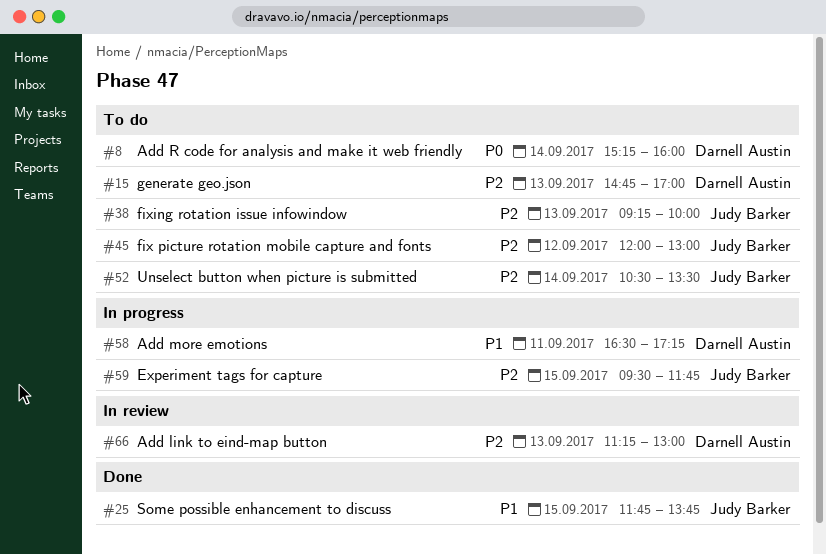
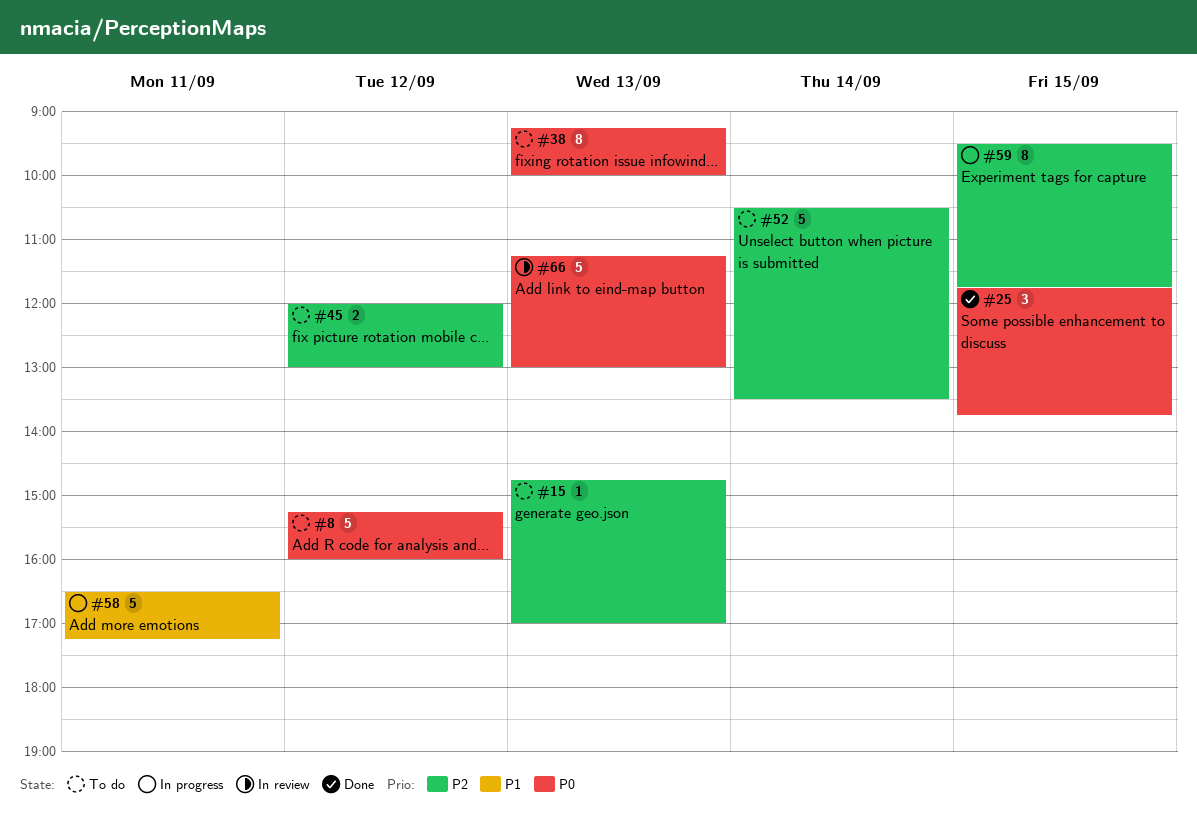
#8, day: Sep 14 -> Sep 12
#25, priority: P1 -> P0
#38, priority: P2 -> P0
#66, priority: P2 -> P0

